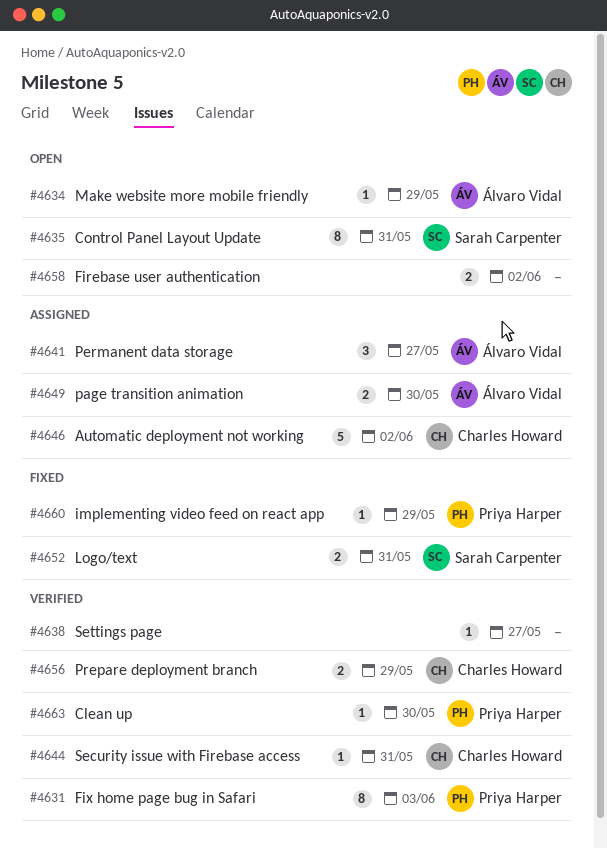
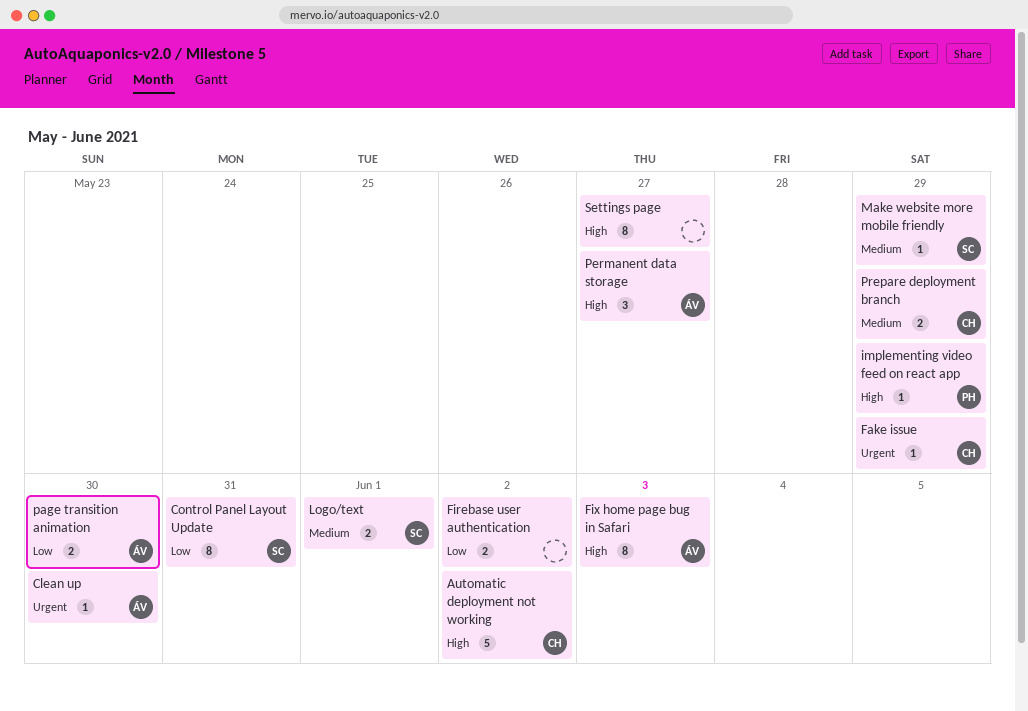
Clean up, owner: Priya Harper -> Álvaro Vidal
Fake issue: none -> present
Fix home page bug in Safari, owner: Priya Harper -> Álvaro Vidal
Logo/text, due: May 31 -> Jun 1
Make website more mobile friendly, owner: Álvaro Vidal -> Sarah Carpenter
Security issue with Firebase access: present -> none
Settings page, estimate: 1 -> 8

